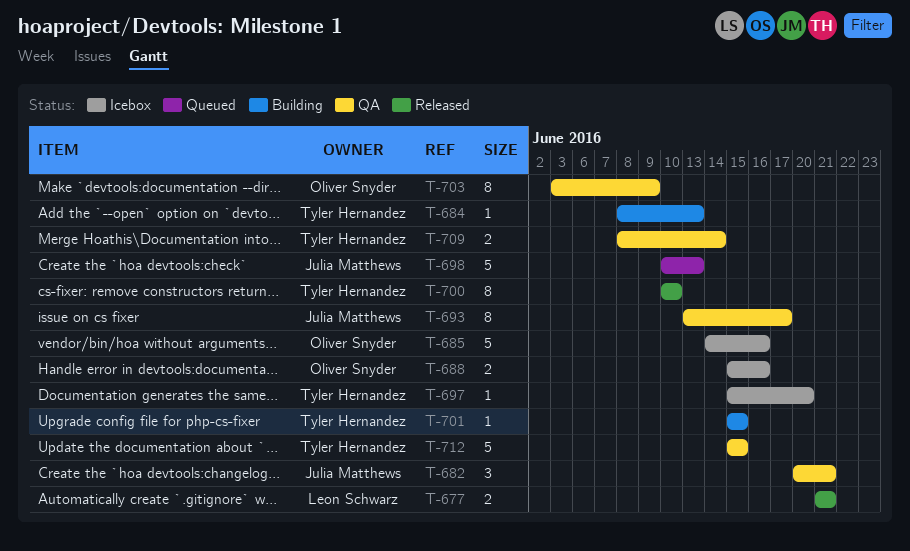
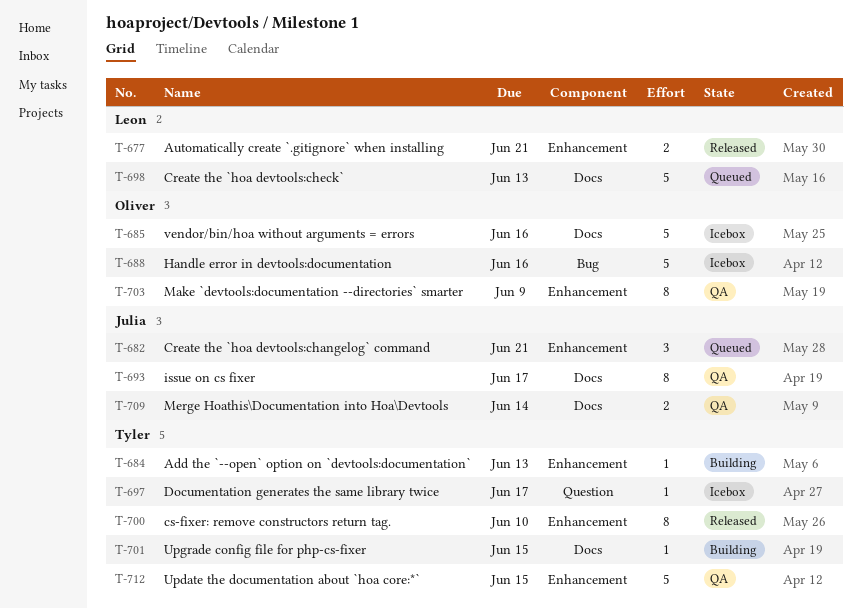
T-682, status: QA -> Queued
T-688, estimate: 2 -> 5
T-697, due: Jun 20 -> Jun 17
T-698, owner: Julia Matthews -> Leon Schwarz
T-709, owner: Tyler Hernandez -> Julia Matthews

